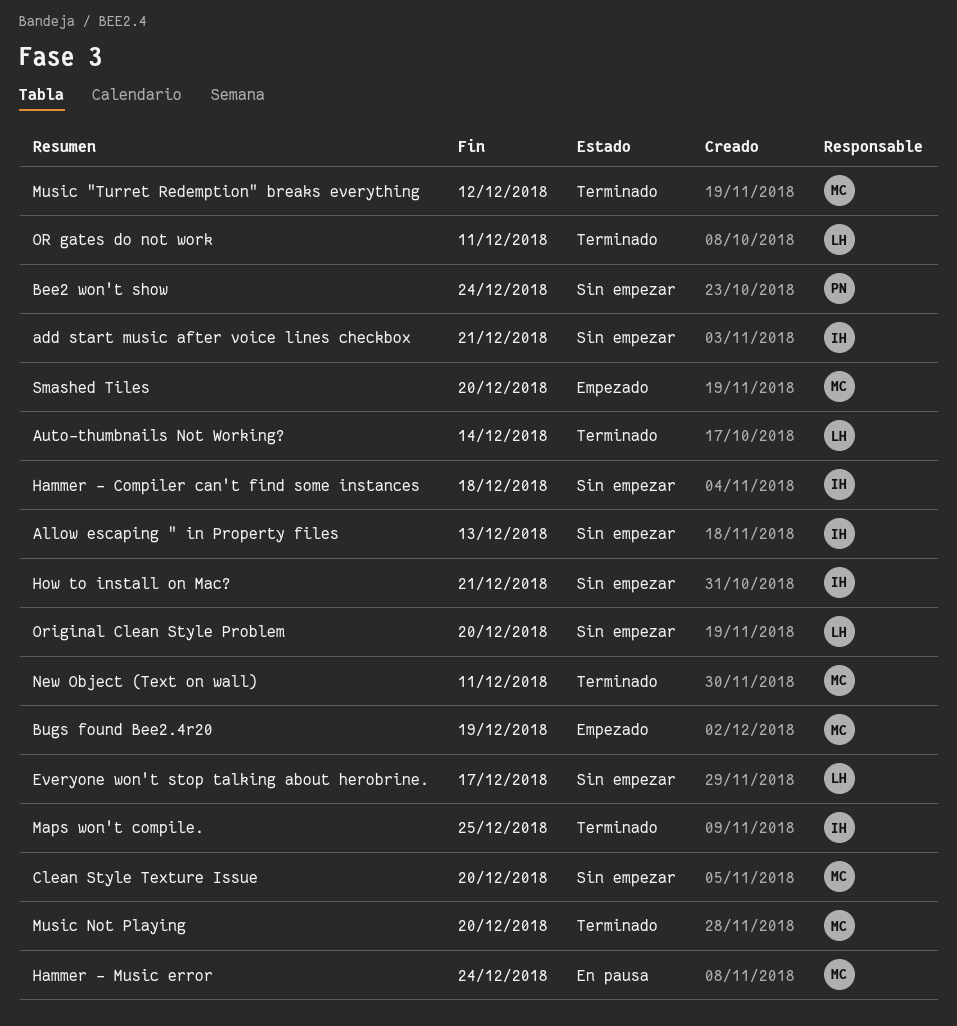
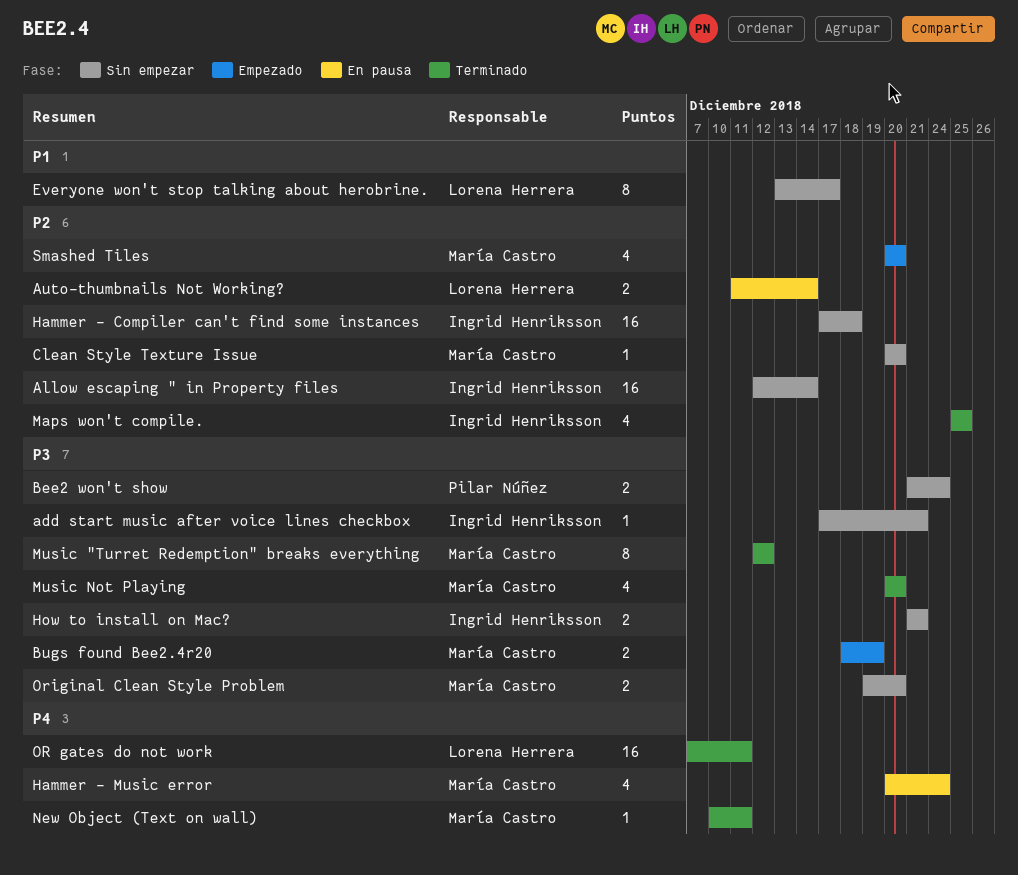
Allow escaping " in Property files, due: Dec 13 -> Dec 14
Auto-thumbnails Not Working?, status: Terminado -> En pausa
Original Clean Style Problem, owner: Lorena Herrera -> María Castro

